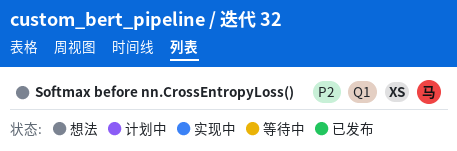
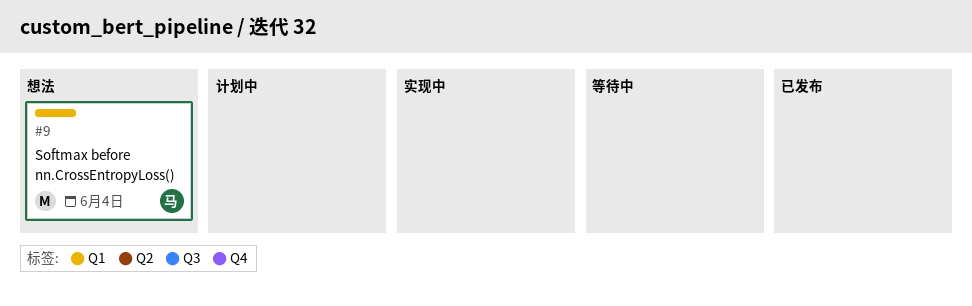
Softmax before nn.CrossEntropyLoss(), estimate: XS -> M

